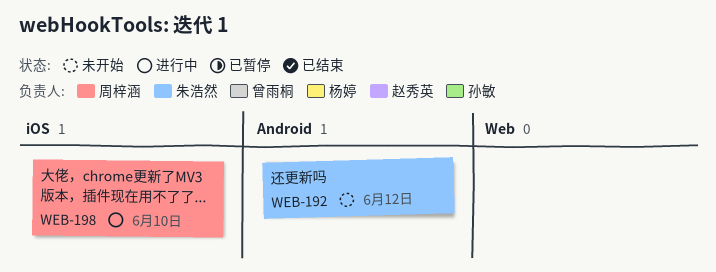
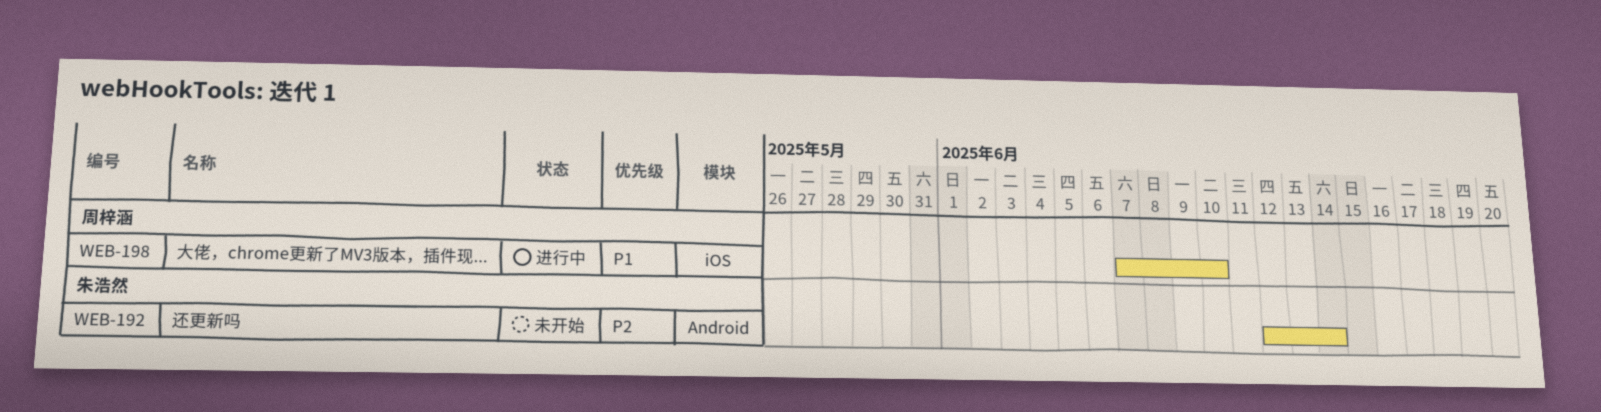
WEB-192, due: Jun 12 -> Jun 14

